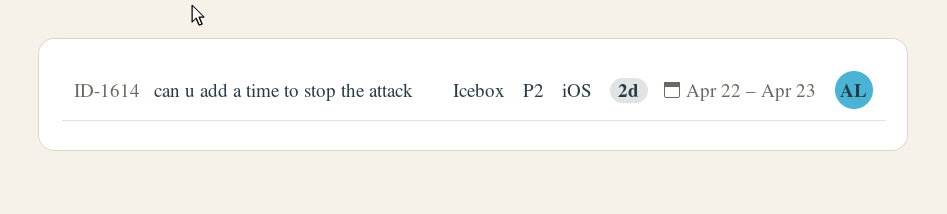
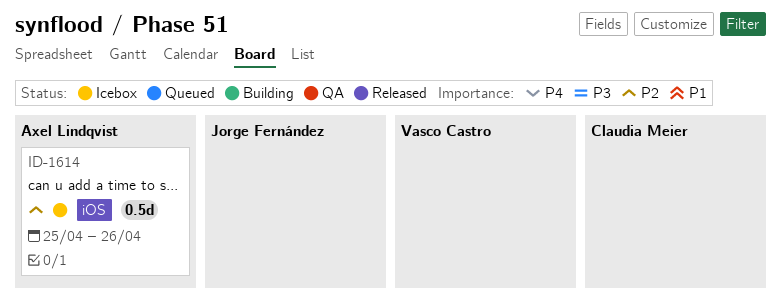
ID-1614, estimate: 2d -> 0.5d
ID-1614, start: Apr 22 -> Apr 25
ID-1614, due: Apr 23 -> Apr 26

